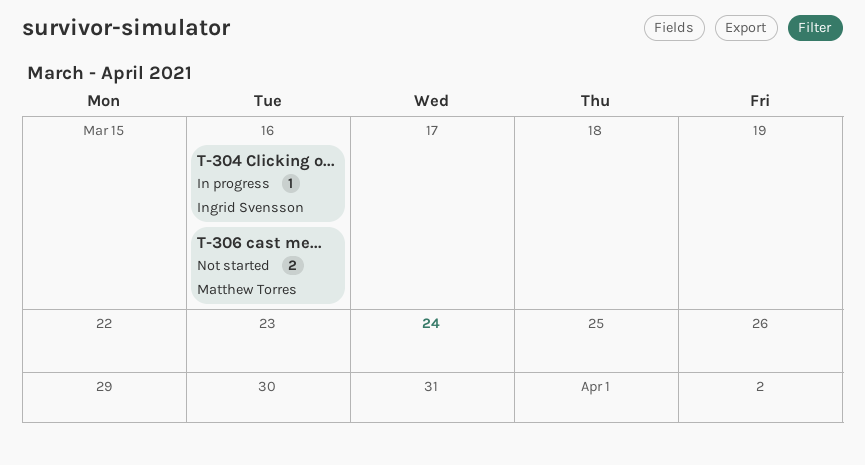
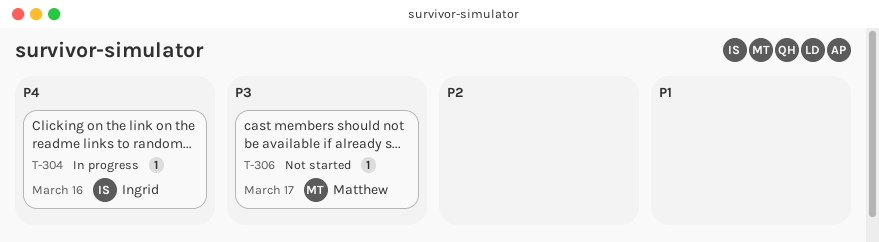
T-306, estimate: 2 -> 1
T-306, due: Mar 16 -> Mar 17

